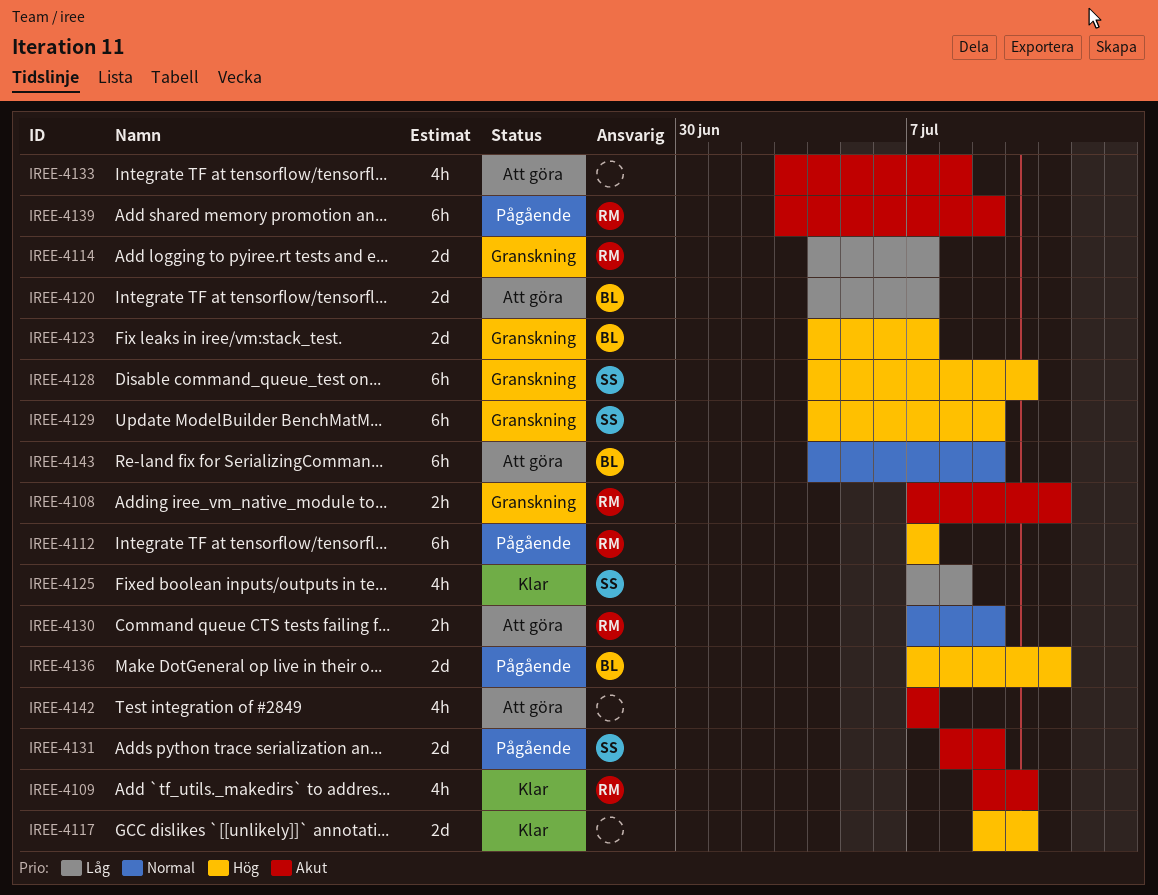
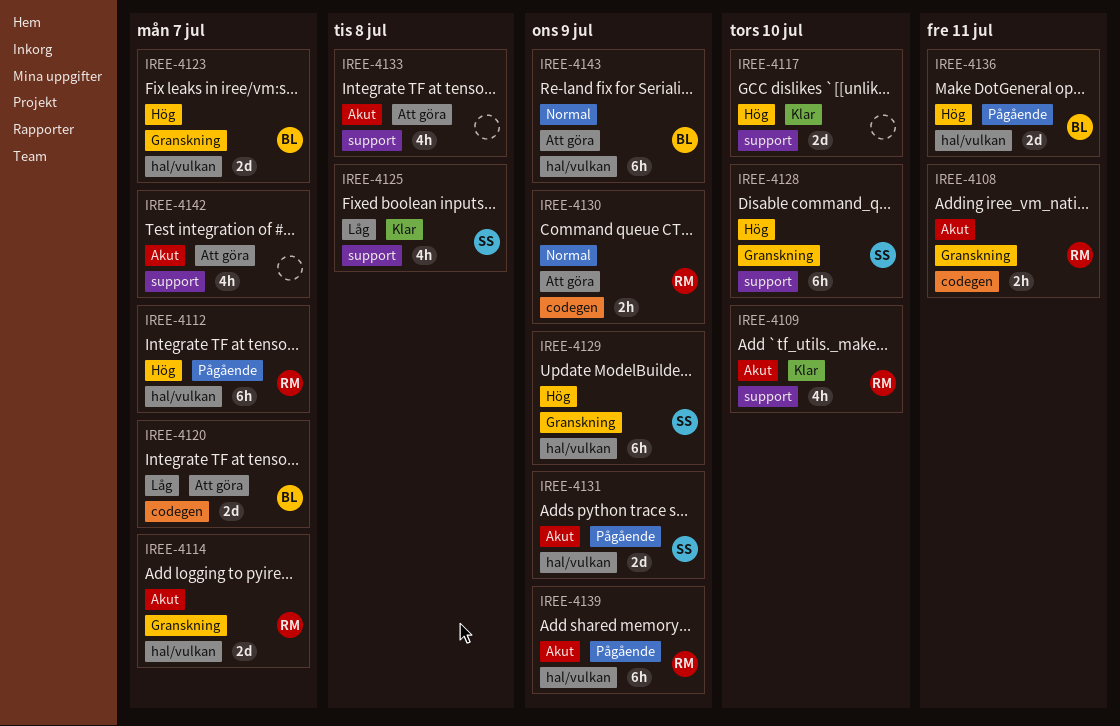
IREE-4114, priority: Låg -> Akut

